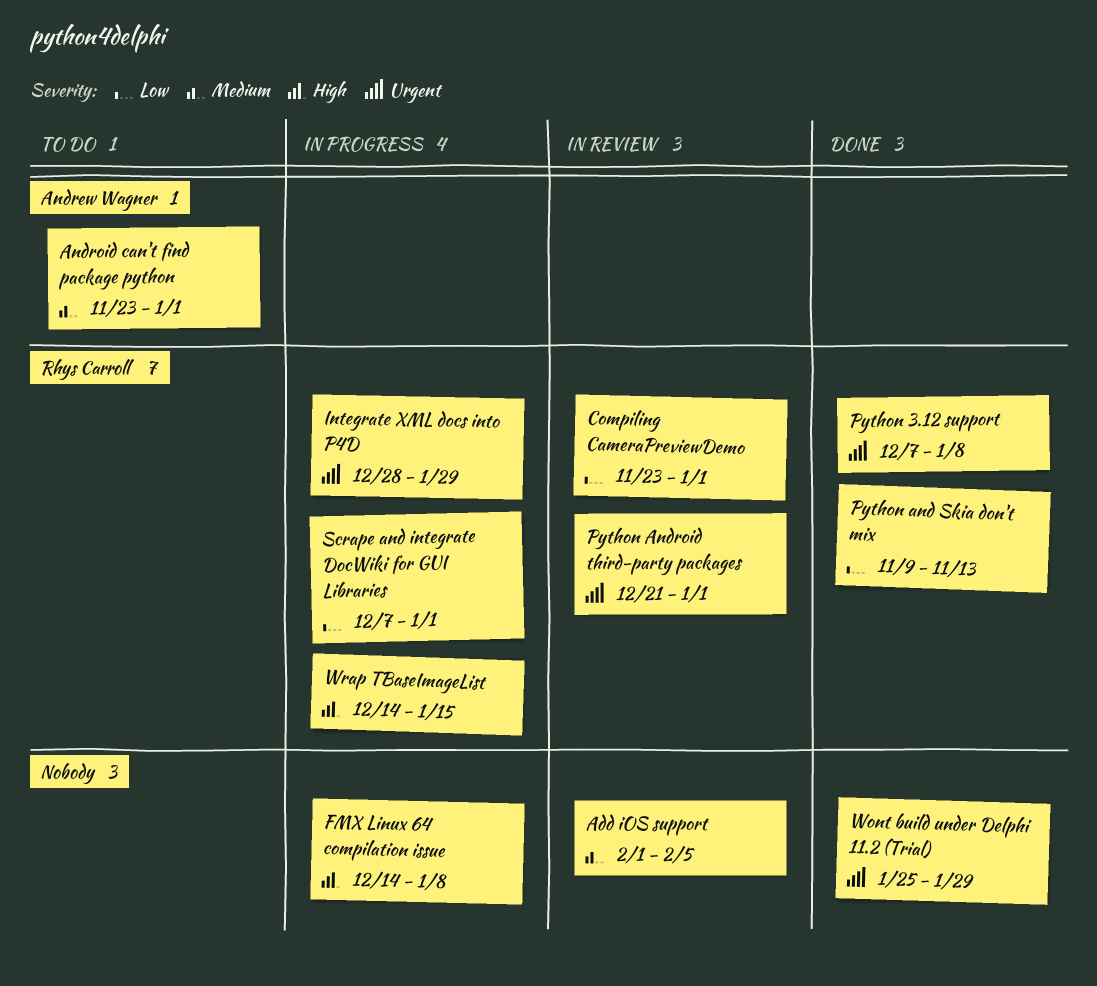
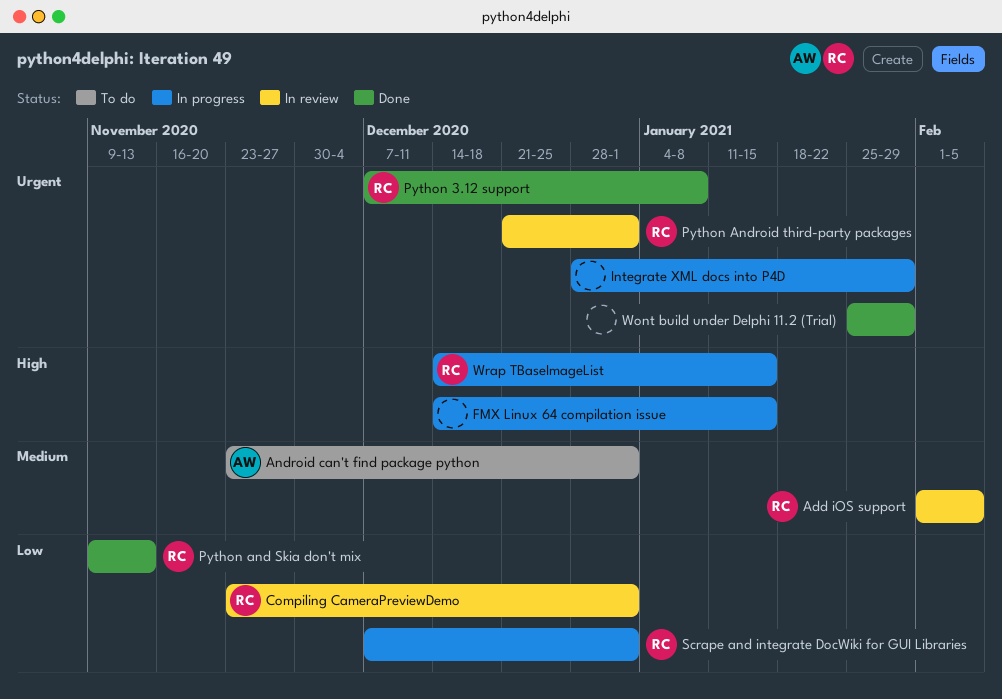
Add iOS support, owner: none -> Rhys Carroll
FMX Linux 64 compilation issue, due: Jan 8 -> Jan 15
Integrate XML docs into P4D, owner: Rhys Carroll -> none

